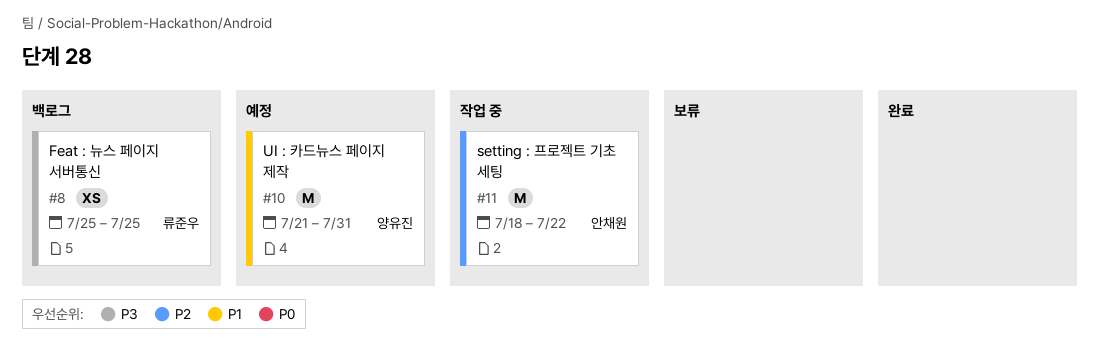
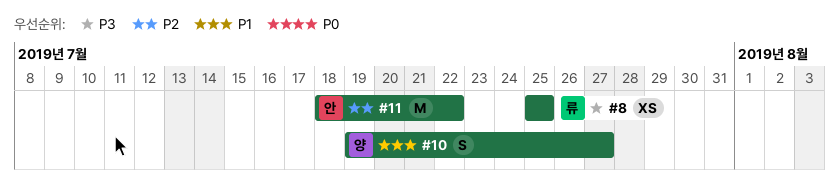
#10, estimate: M -> S
#10, start: Jul 21 -> Jul 19
#10, due: Jul 31 -> Jul 27

